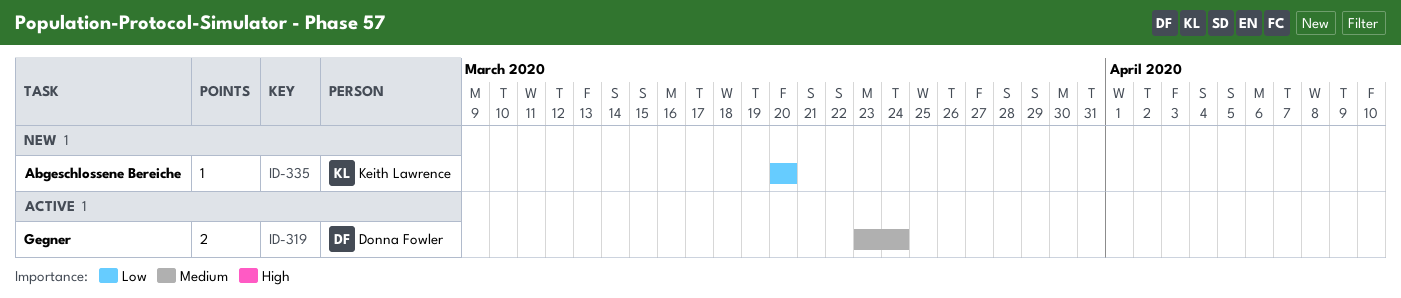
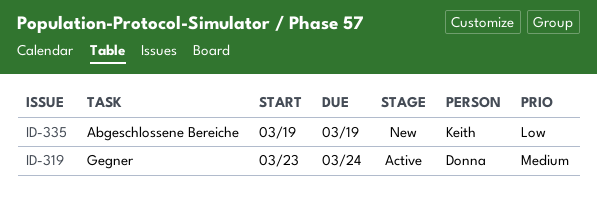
ID-335, start: Mar 20 -> Mar 19
ID-335, due: Mar 20 -> Mar 19

